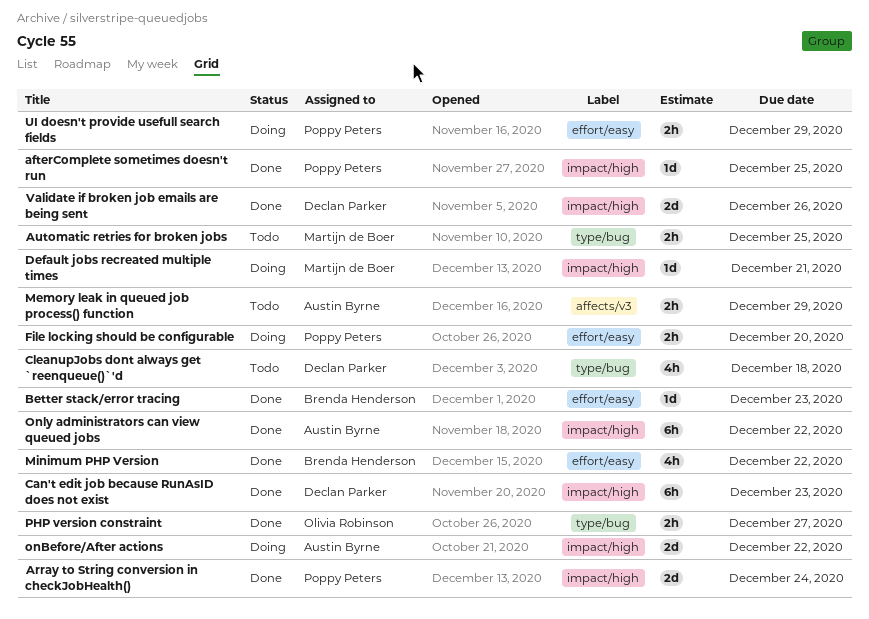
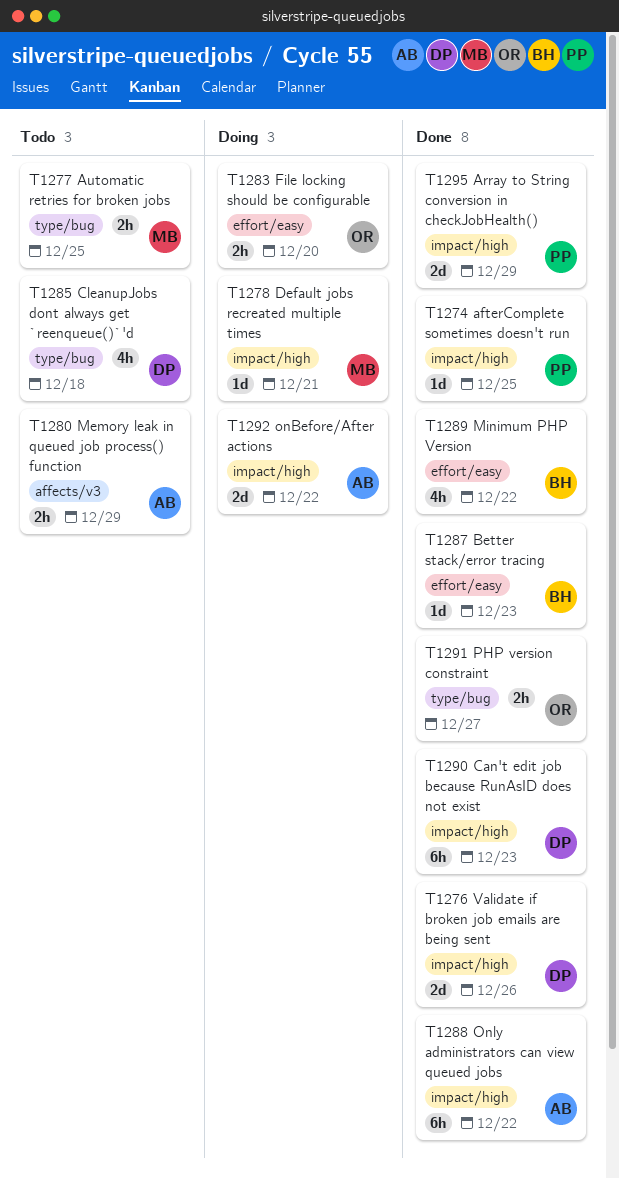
Array to String conversion in checkJobHealth(), due: Dec 24 -> Dec 29
File locking should be configurable, owner: Poppy Peters -> Olivia Robinson
UI doesn't provide usefull search fields: present -> none

